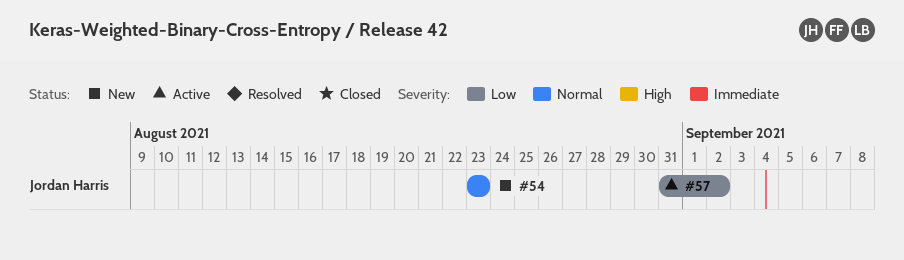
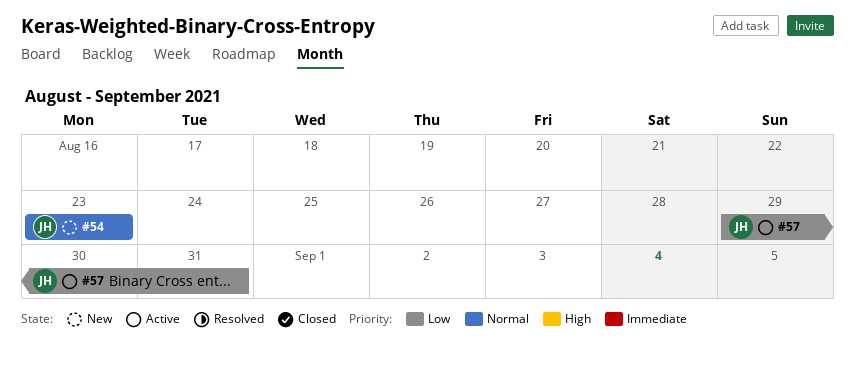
#57, start: Aug 31 -> Aug 29
#57, due: Sep 2 -> Aug 31

